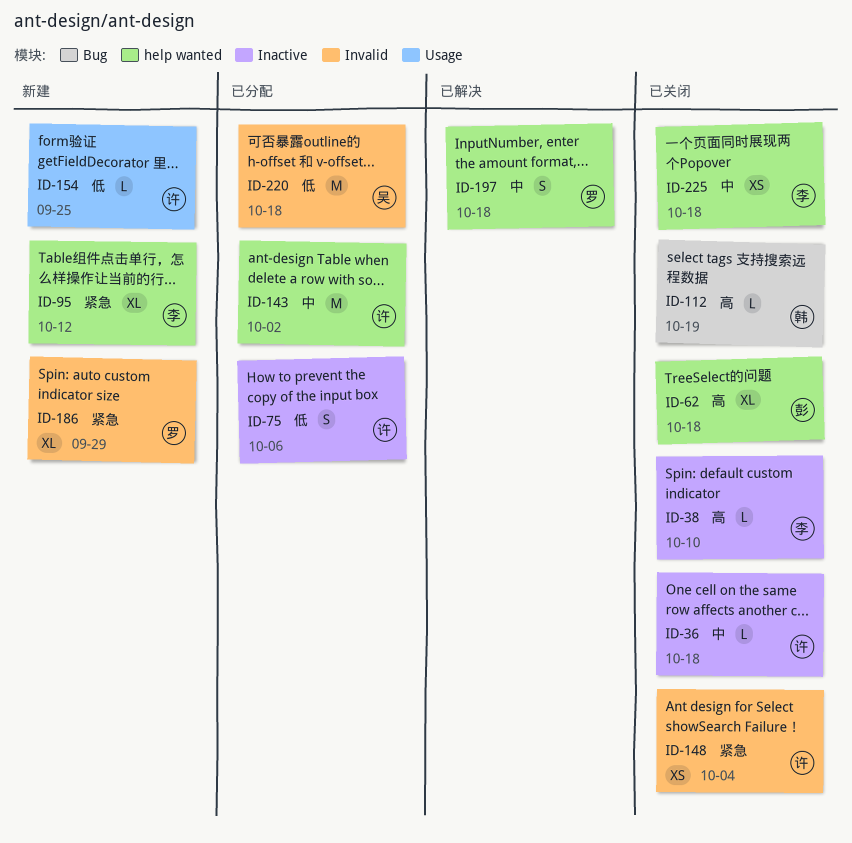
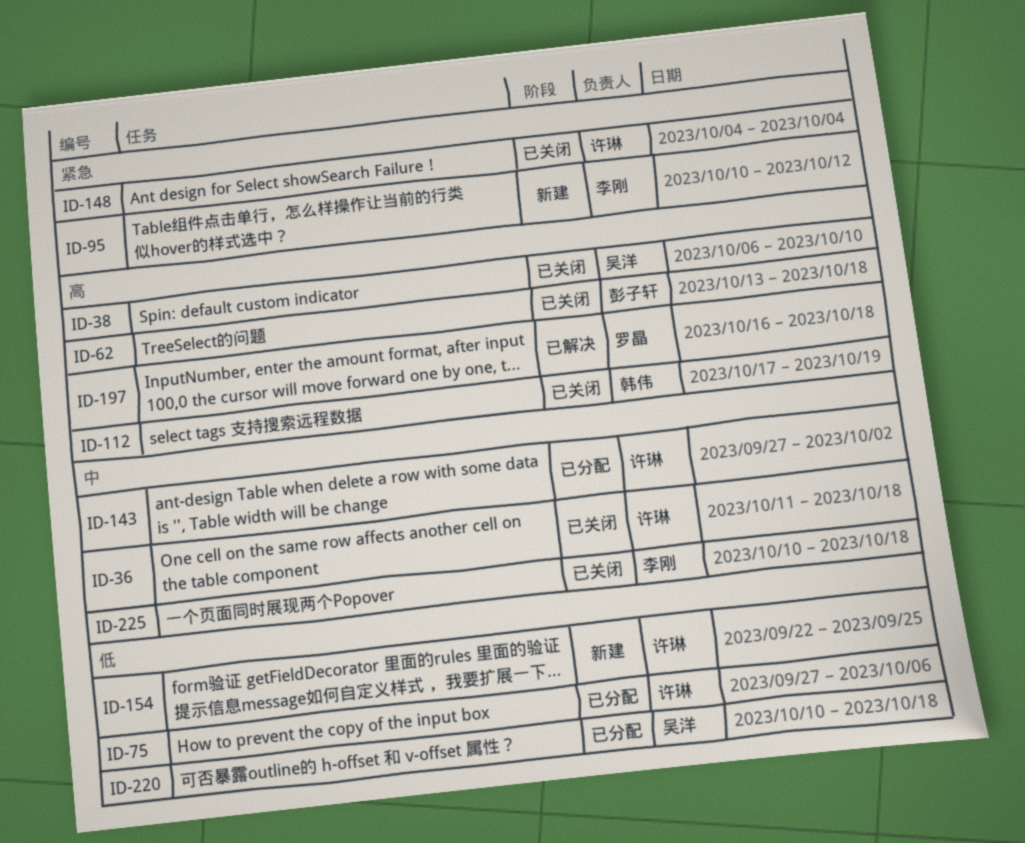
ID-38, owner: 李刚 -> 吴洋
ID-186: present -> none
ID-197, priority: 中 -> 高

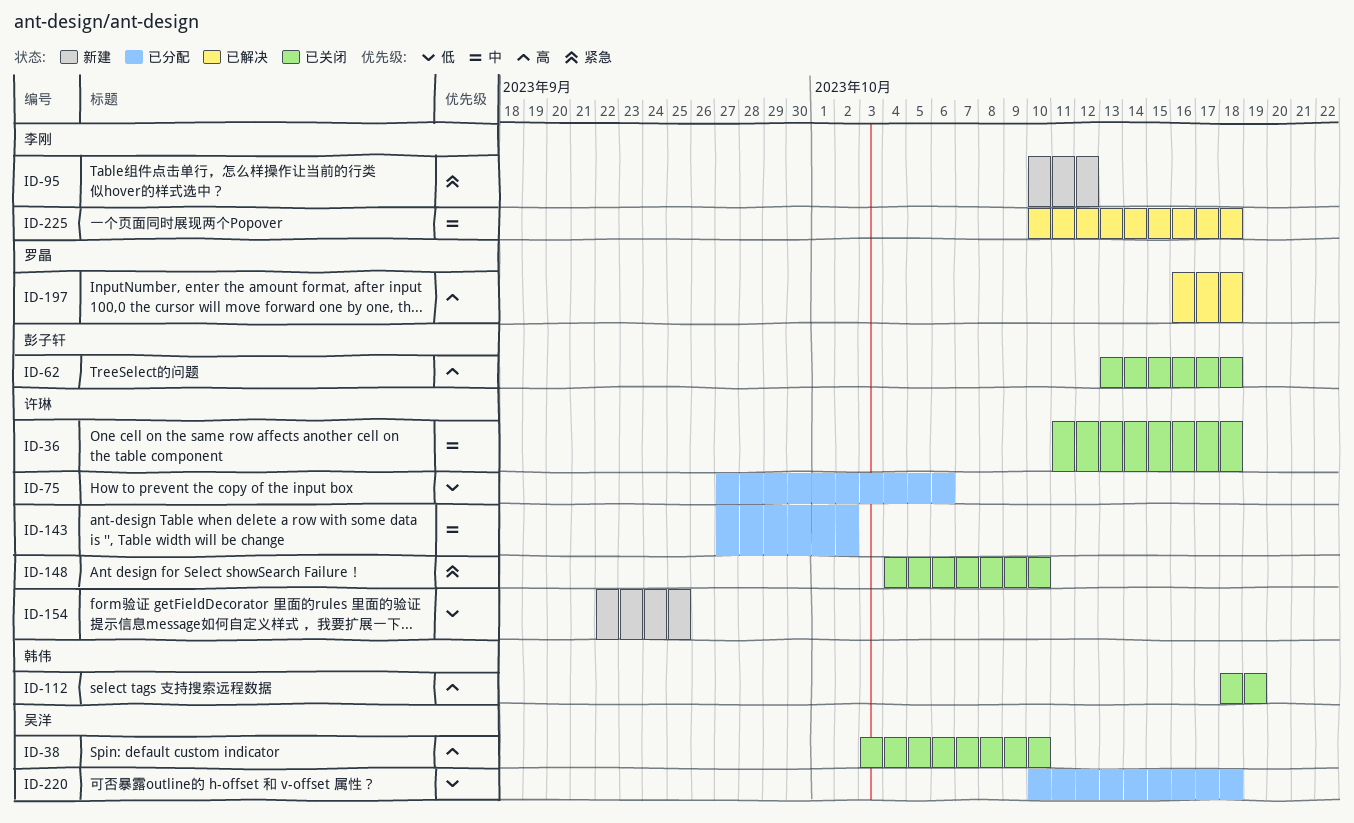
ID-38, start: Oct 6 -> Oct 3
ID-112, start: Oct 17 -> Oct 18
ID-148, due: Oct 4 -> Oct 10
ID-225, status: 已关闭 -> 已解决

